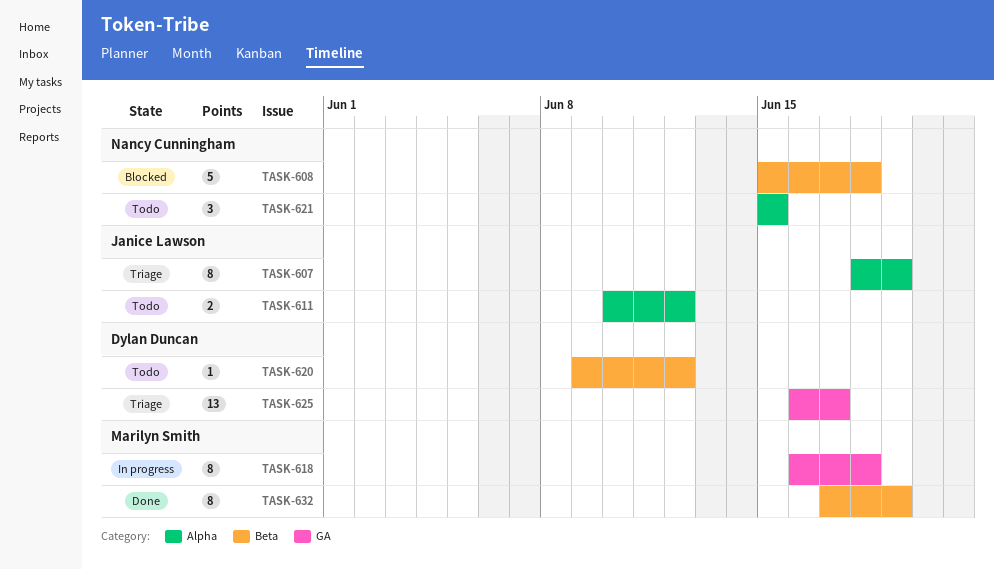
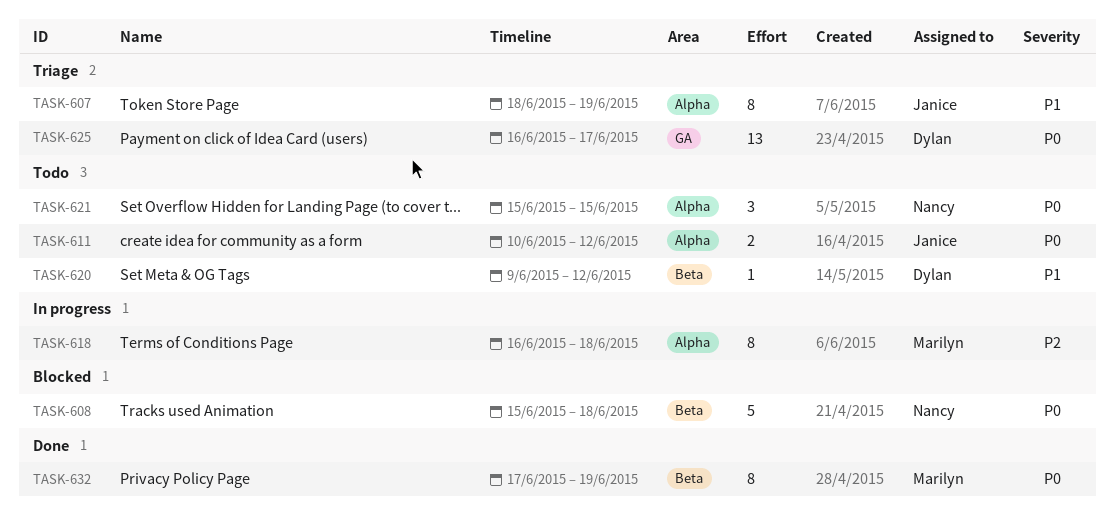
TASK-618, label: GA -> Alpha

